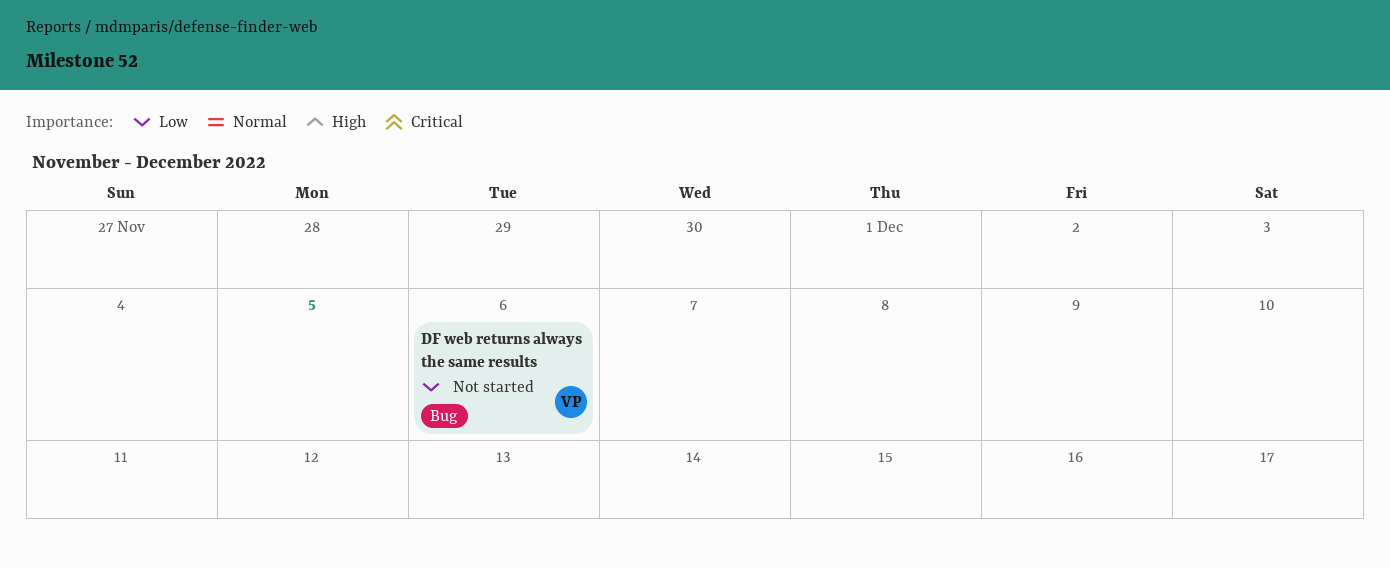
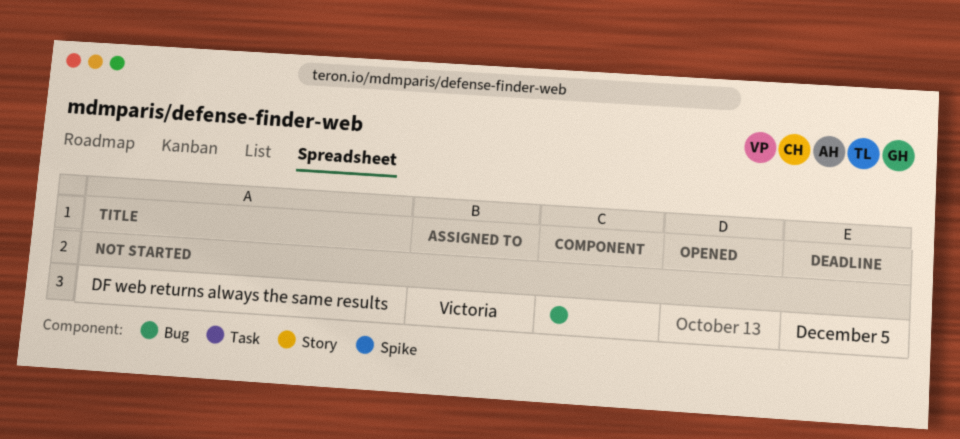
DF web returns always the same results, due: Dec 6 -> Dec 5

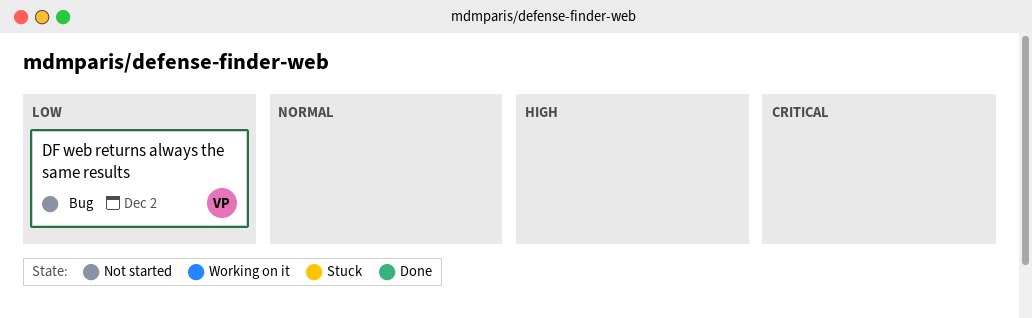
DF web returns always the same results, due: Dec 5 -> Dec 2

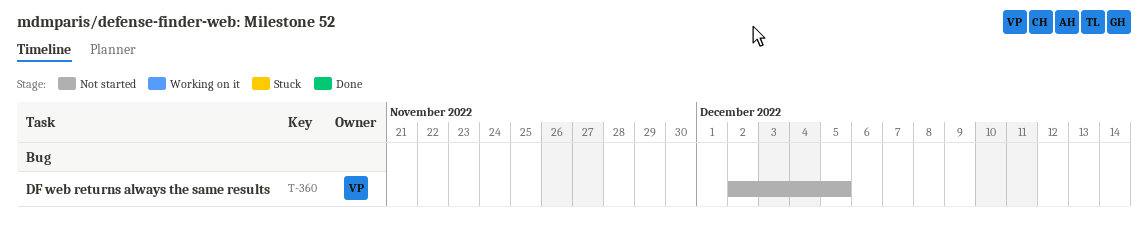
DF web returns always the same results, due: Dec 2 -> Dec 5

